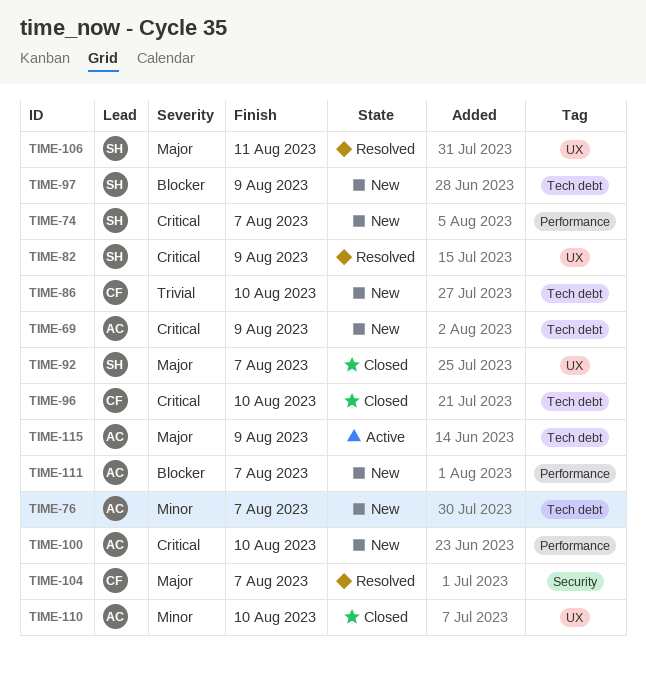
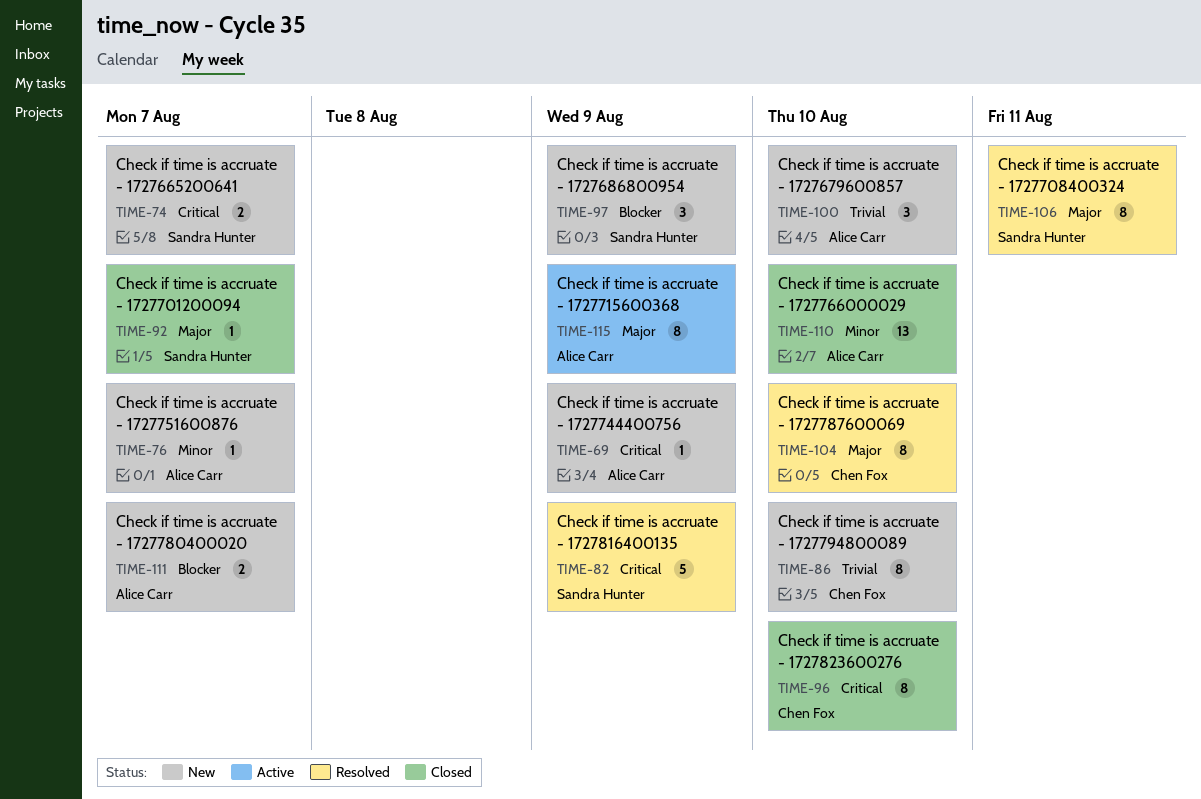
TIME-100, priority: Critical -> Trivial
TIME-104, due: Aug 7 -> Aug 10

